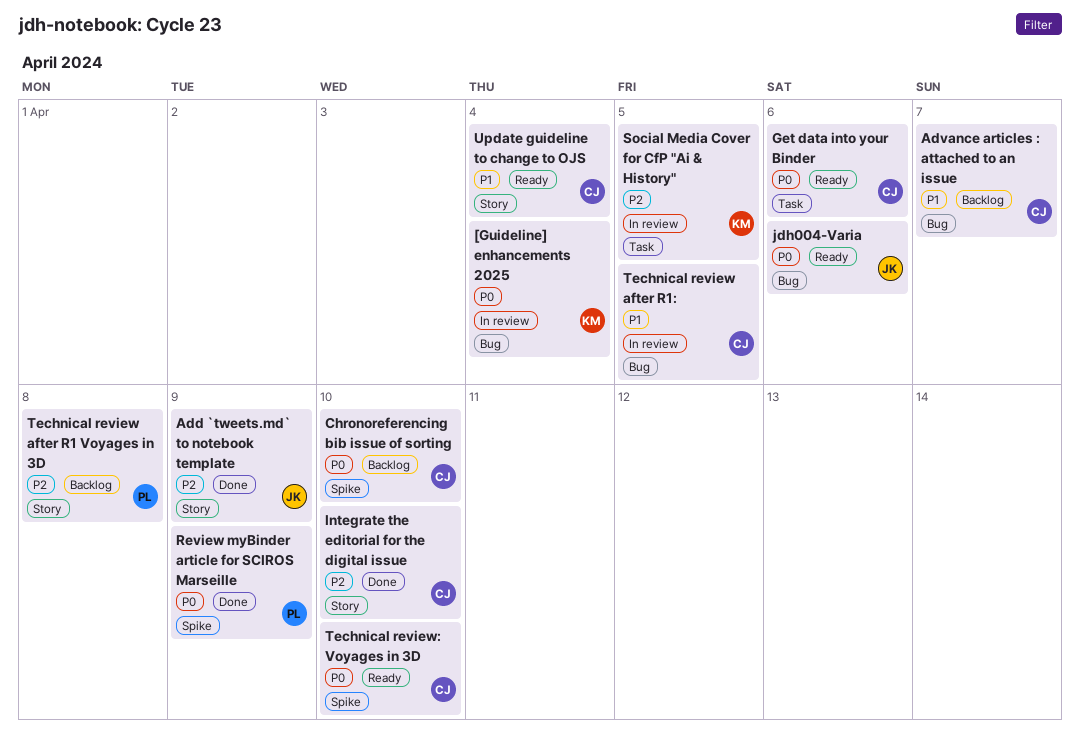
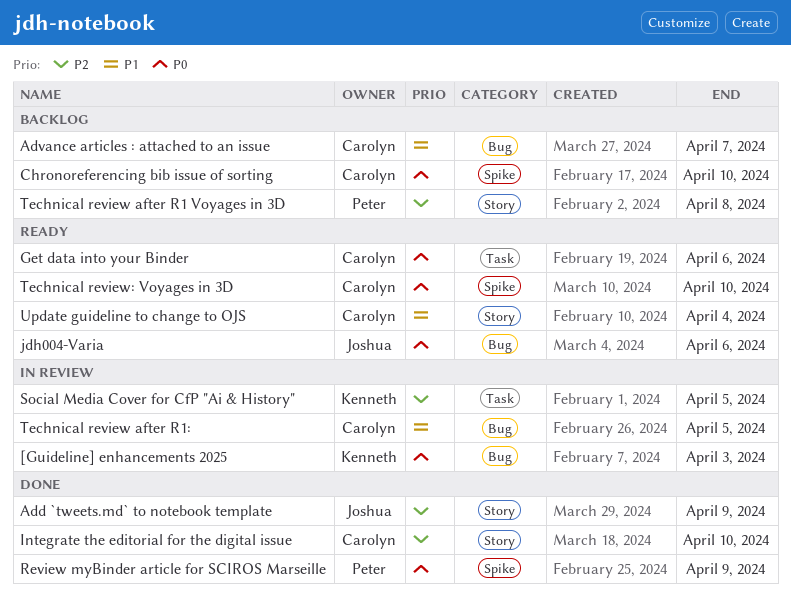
[Guideline] enhancements 2025, due: Apr 4 -> Apr 3

